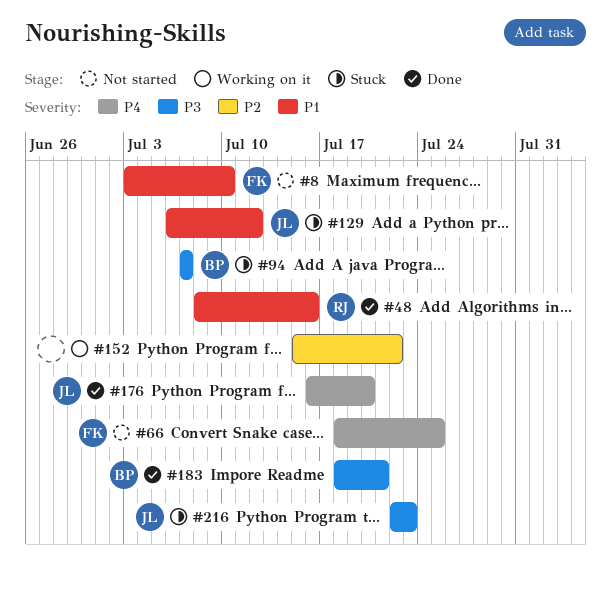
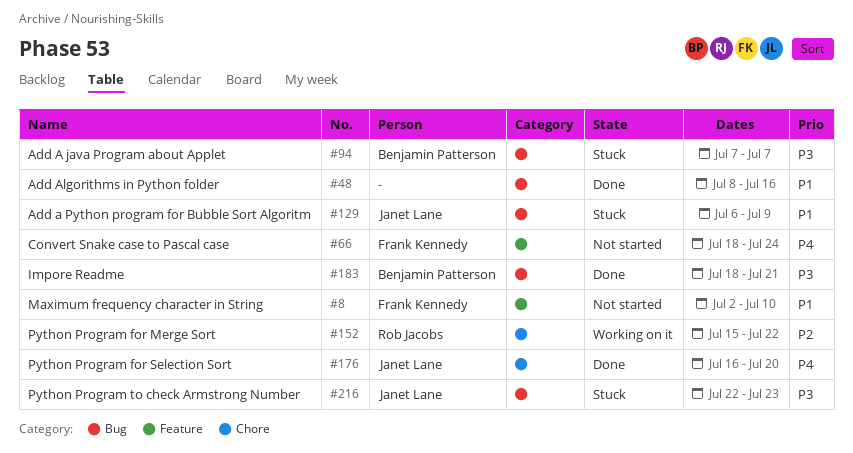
#8, start: Jul 3 -> Jul 2
#48, owner: Rob Jacobs -> none
#66, due: Jul 25 -> Jul 24
#129, due: Jul 12 -> Jul 9
#152, owner: none -> Rob Jacobs

